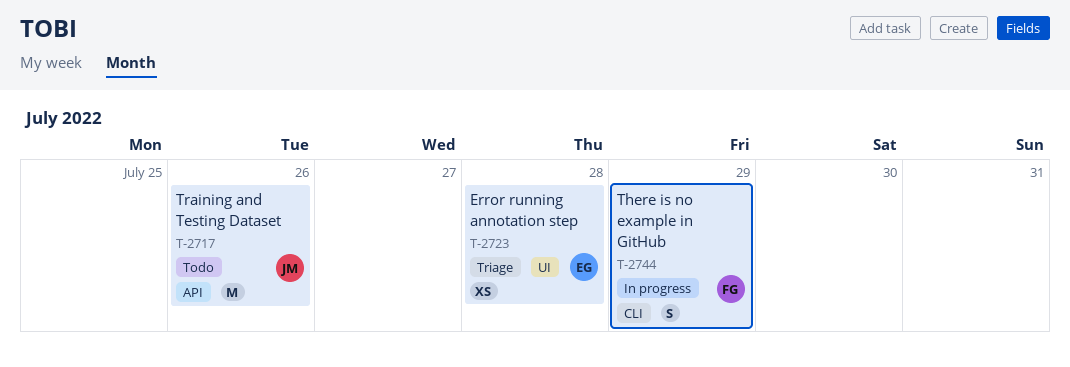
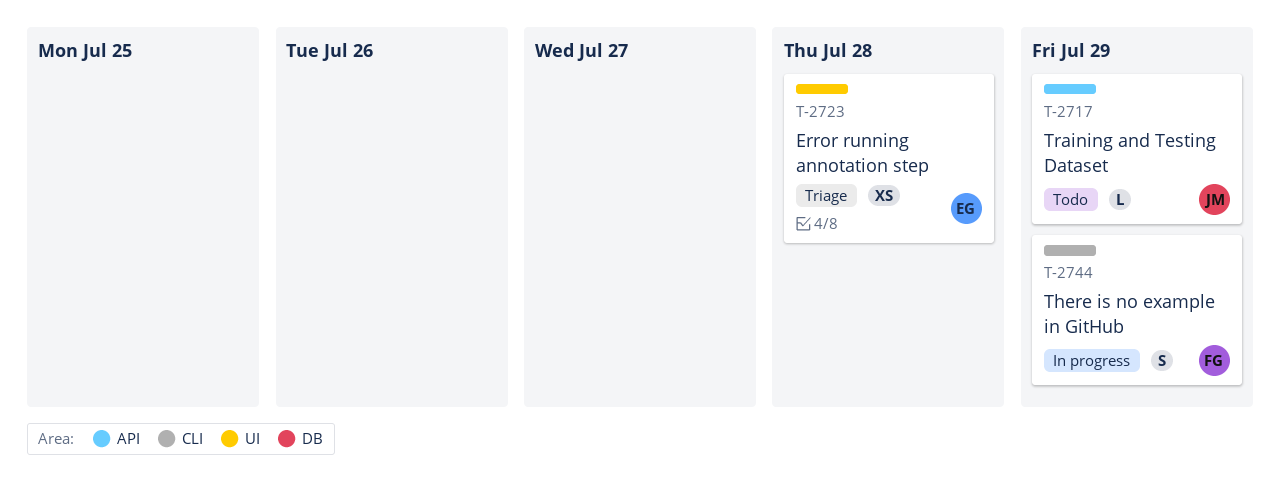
T-2717, estimate: M -> L
T-2717, due: Jul 26 -> Jul 29

